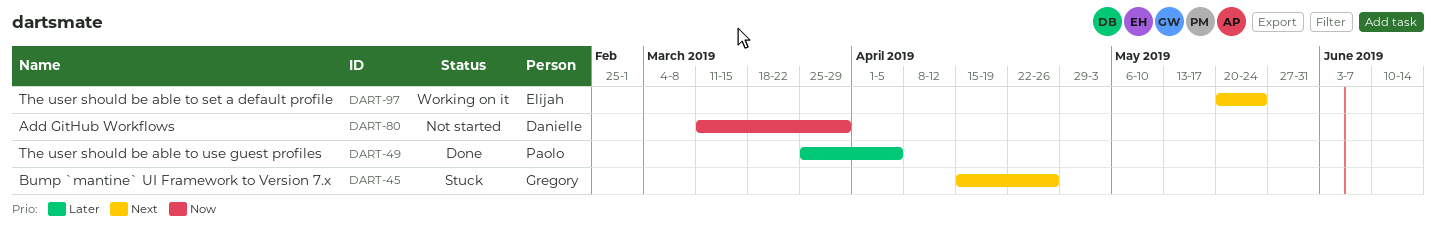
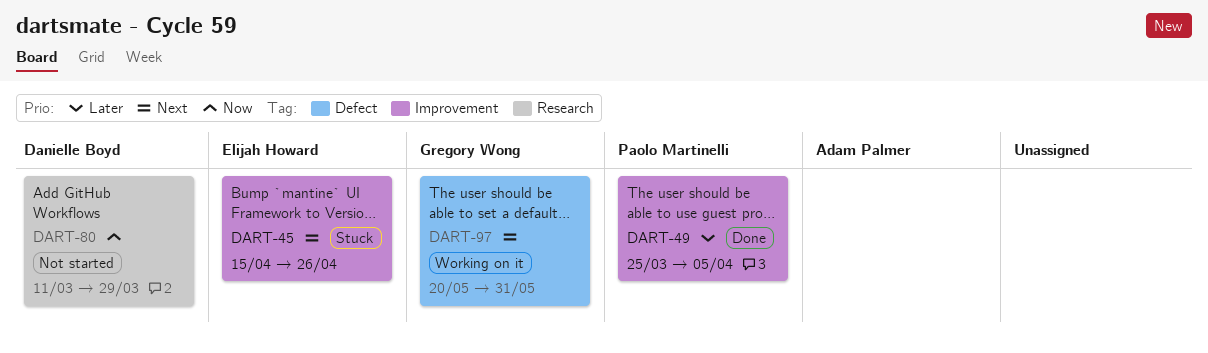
DART-45, owner: Gregory Wong -> Elijah Howard
DART-97, owner: Elijah Howard -> Gregory Wong
DART-97, due: May 24 -> May 31

